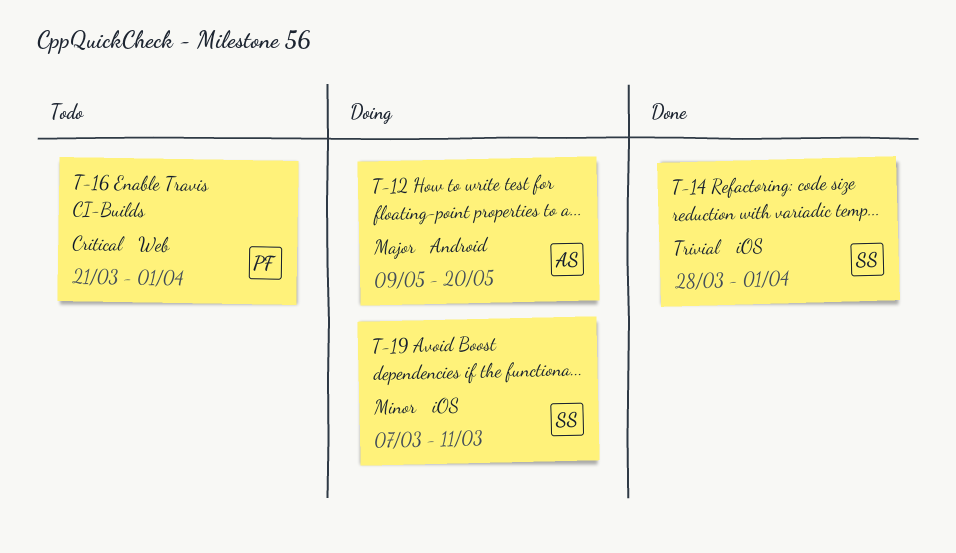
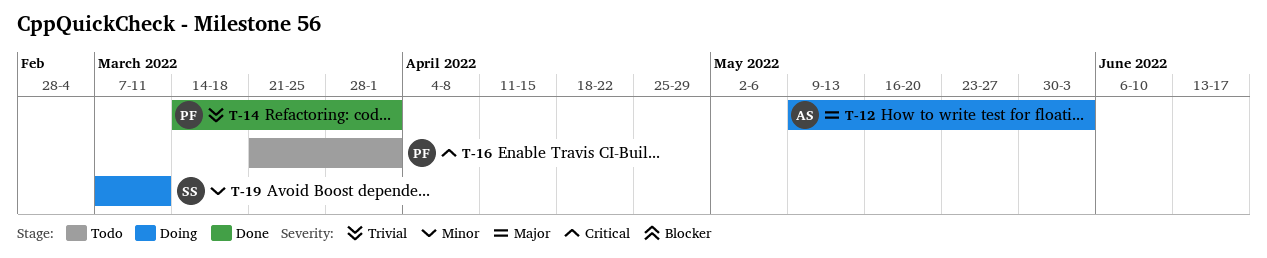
T-12, due: May 20 -> Jun 3
T-14, owner: SS -> PF
T-14, start: Mar 28 -> Mar 14

